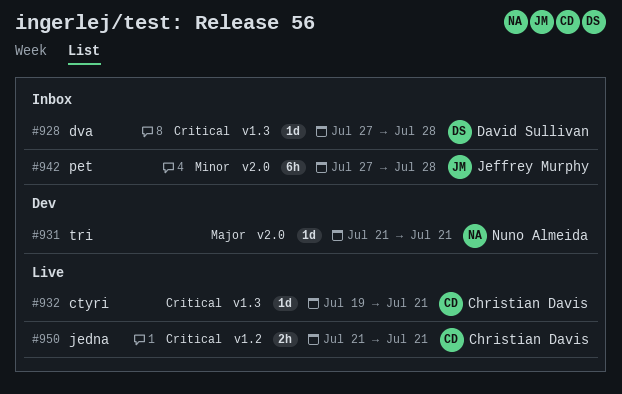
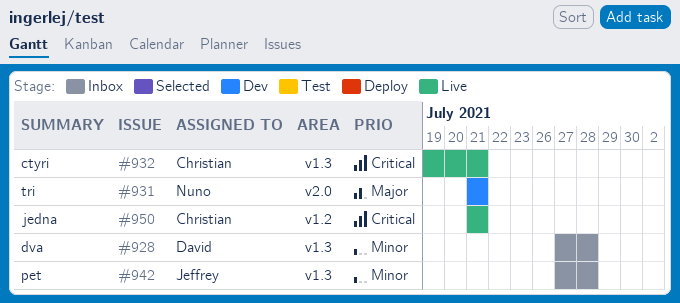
#928, priority: Critical -> Minor
#942, label: v2.0 -> v1.3

